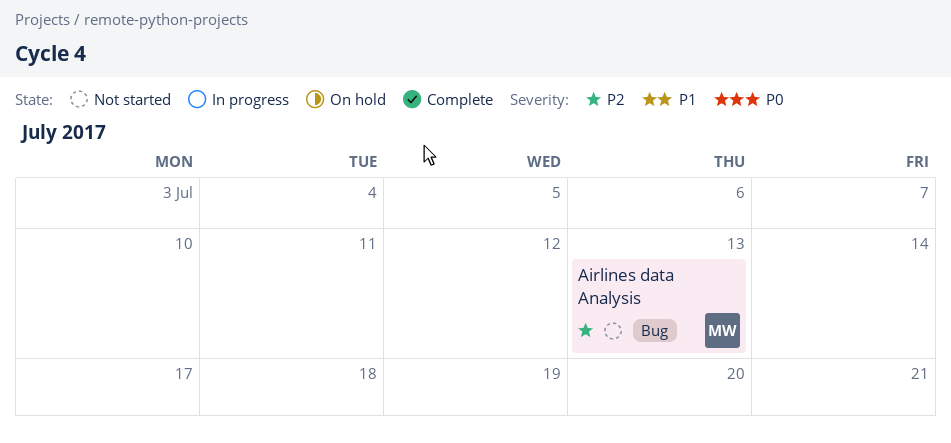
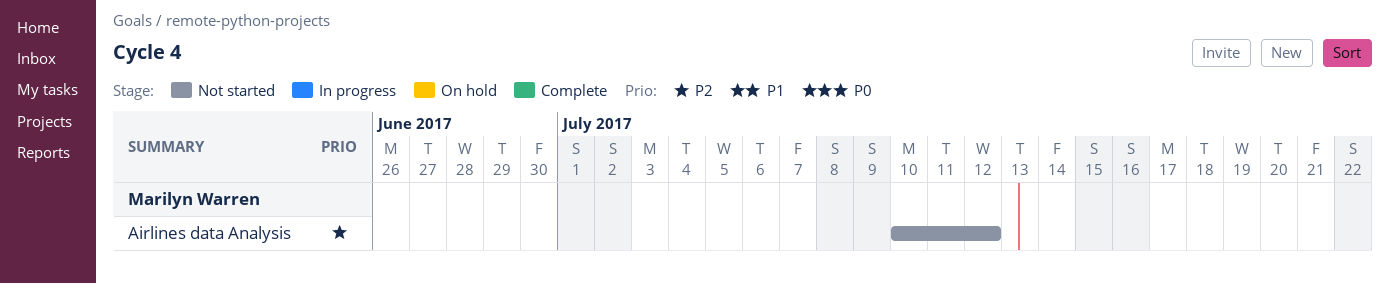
Airlines data Analysis, due: Jul 13 -> Jul 12

